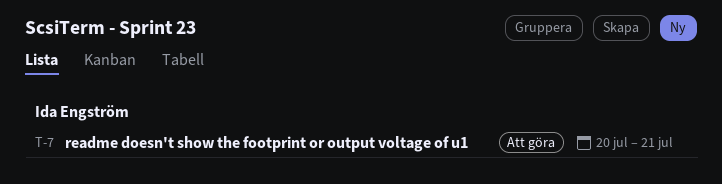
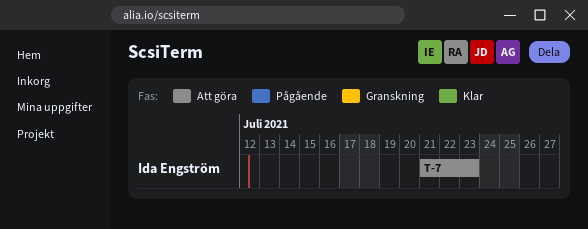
T-7, start: Jul 20 -> Jul 21
T-7, due: Jul 21 -> Jul 23

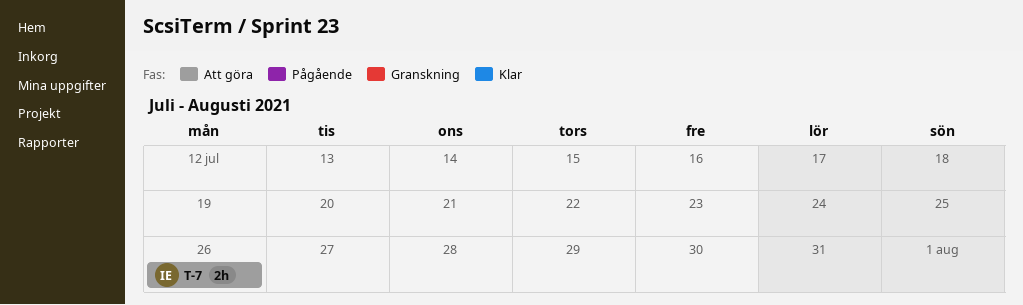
T-7, start: Jul 21 -> Jul 26
T-7, due: Jul 23 -> Jul 26

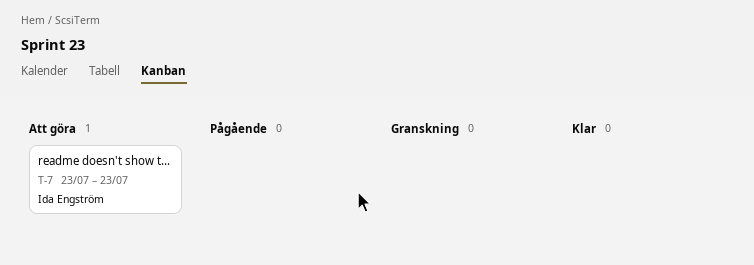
T-7, start: Jul 26 -> Jul 23
T-7, due: Jul 26 -> Jul 23

